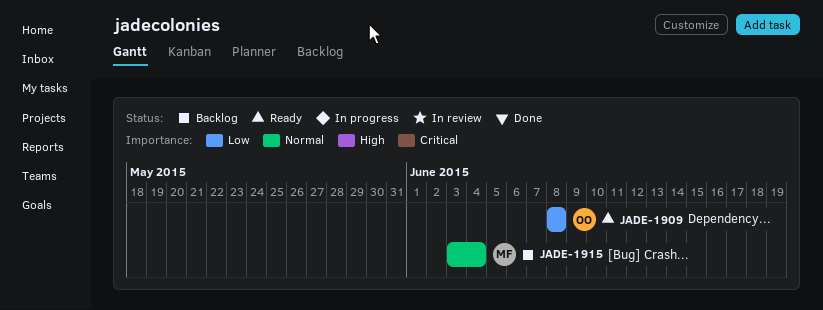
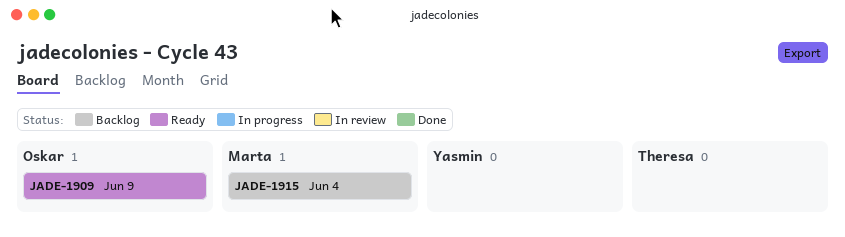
JADE-1909, due: Jun 8 -> Jun 9

